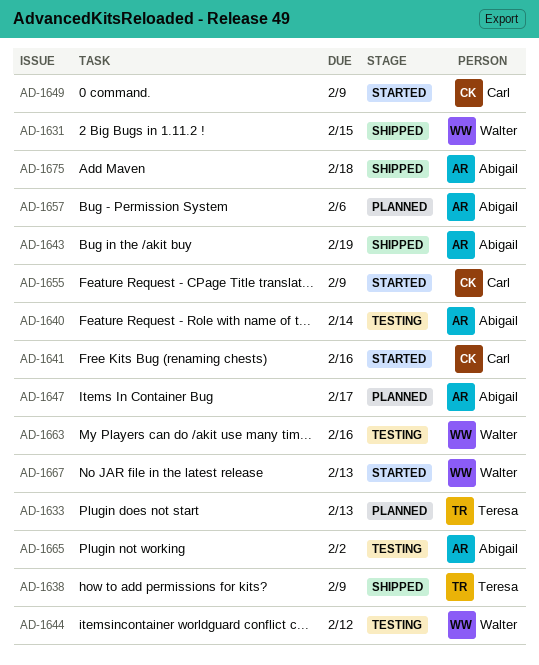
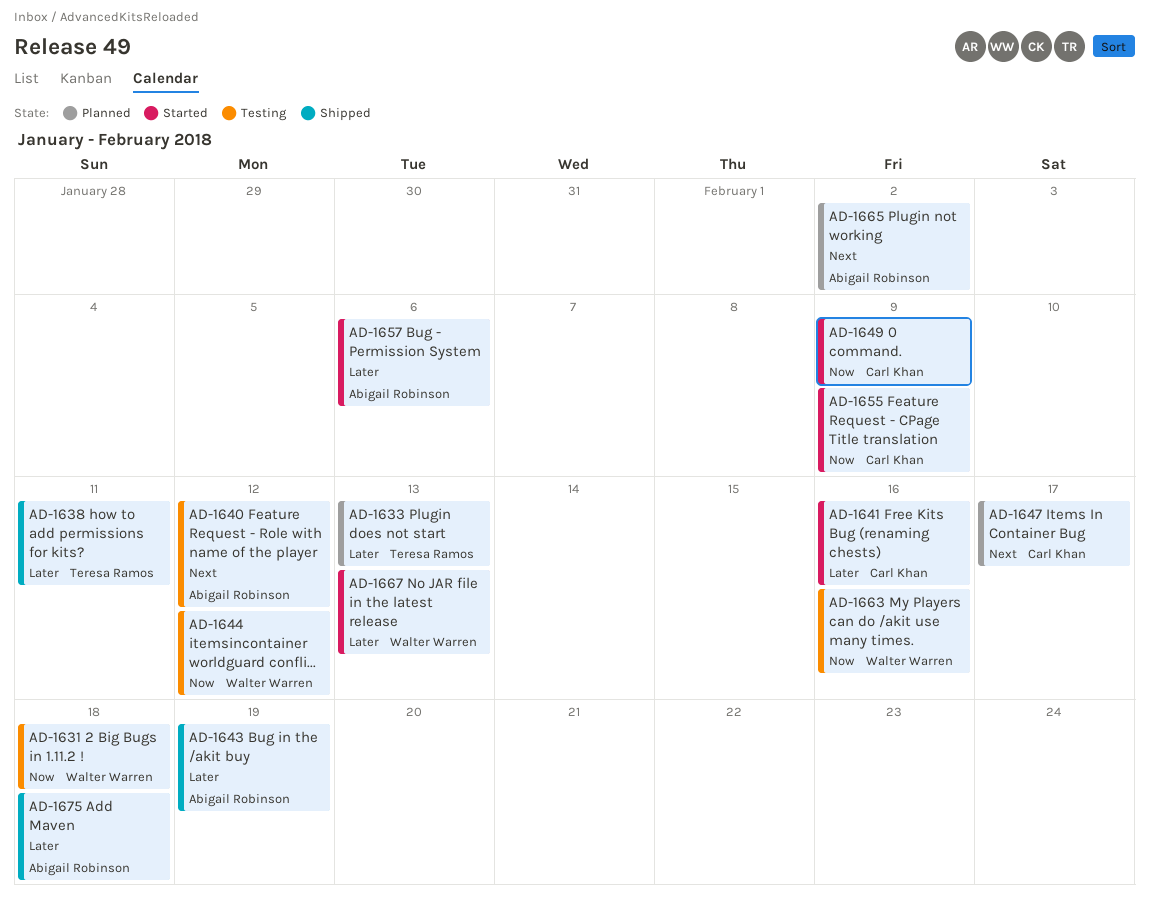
AD-1631, status: Shipped -> Testing
AD-1631, due: Feb 15 -> Feb 18
AD-1638, due: Feb 9 -> Feb 11
AD-1640, due: Feb 14 -> Feb 12
AD-1647, owner: Abigail Robinson -> Carl Khan
AD-1657, status: Planned -> Started
AD-1665, status: Testing -> Planned

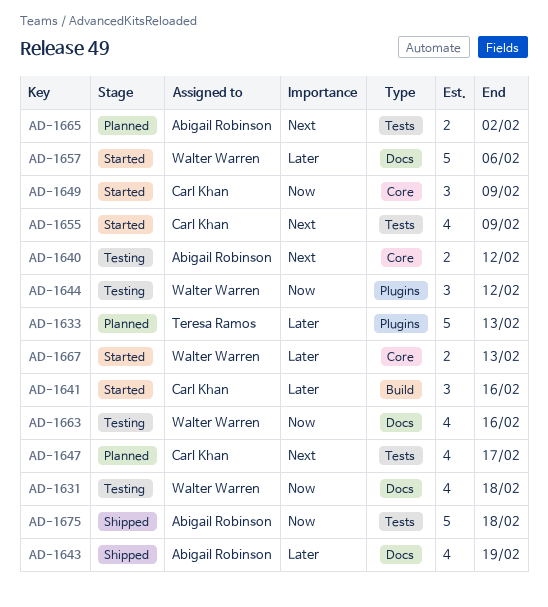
AD-1638: present -> none
AD-1655, priority: Now -> Next
AD-1657, owner: Abigail Robinson -> Walter Warren
AD-1675, priority: Later -> Now

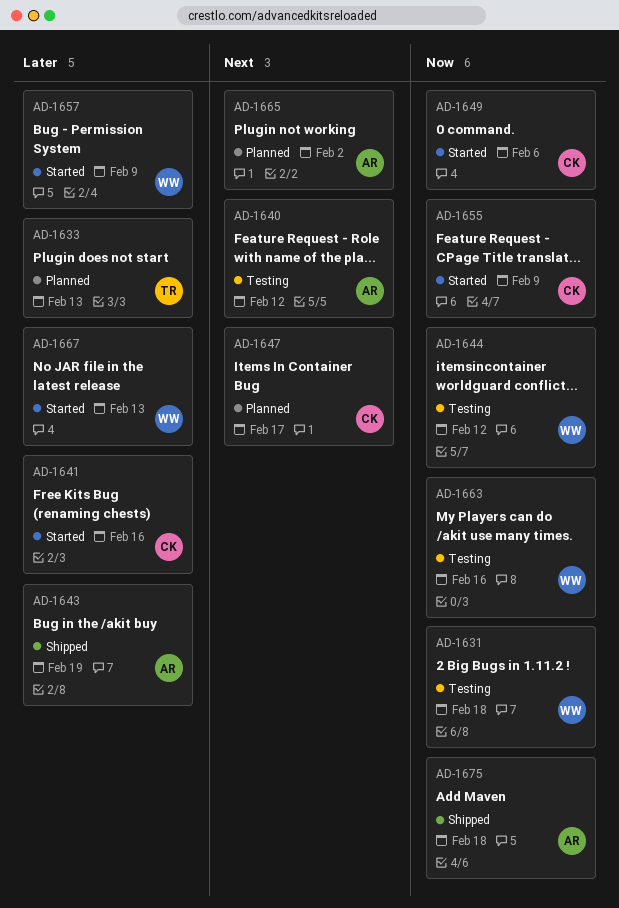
AD-1649, due: Feb 9 -> Feb 6
AD-1655, priority: Next -> Now
AD-1657, due: Feb 6 -> Feb 9

